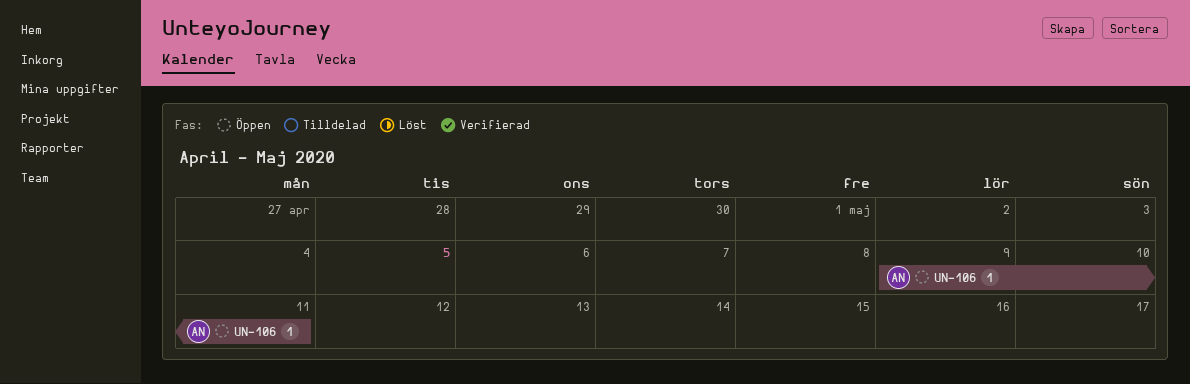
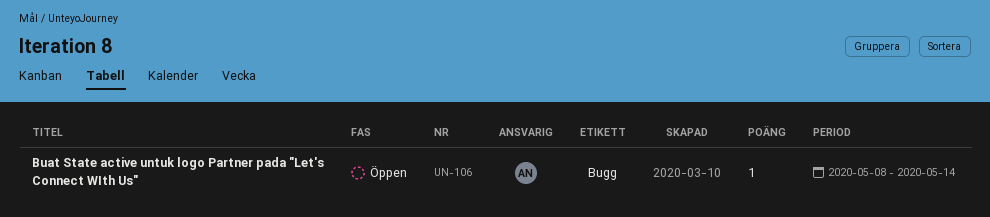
UN-106, start: May 9 -> May 8
UN-106, due: May 11 -> May 14

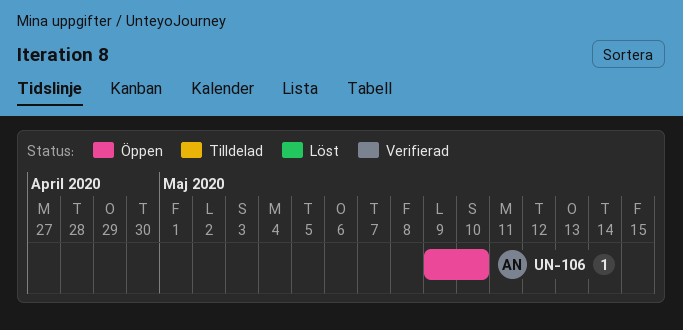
UN-106, start: May 8 -> May 9
UN-106, due: May 14 -> May 10

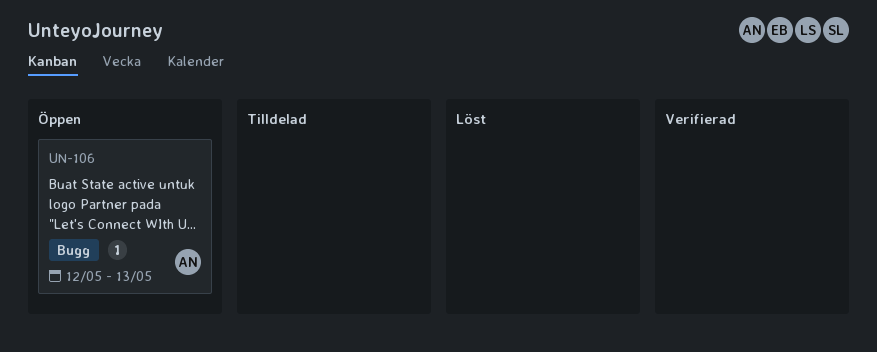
UN-106, start: May 9 -> May 12
UN-106, due: May 10 -> May 13

